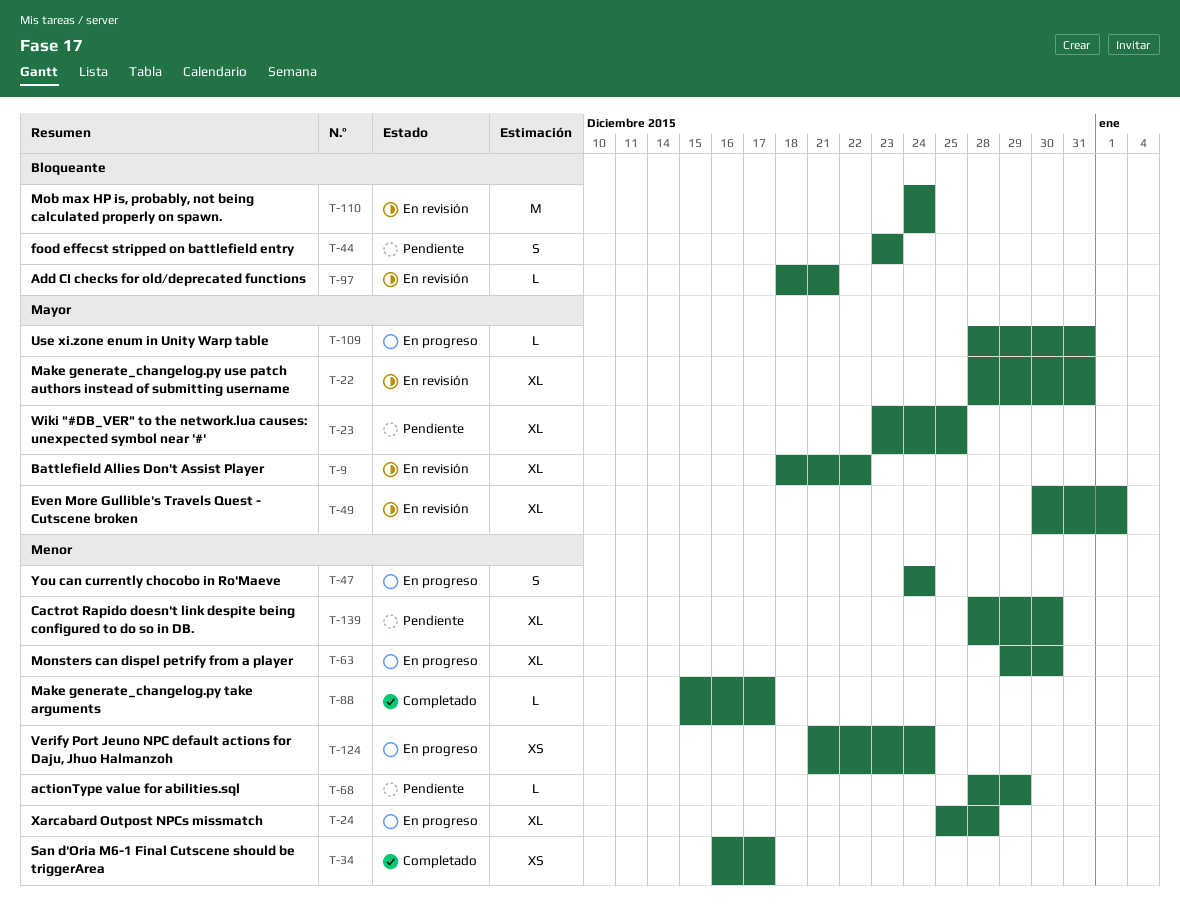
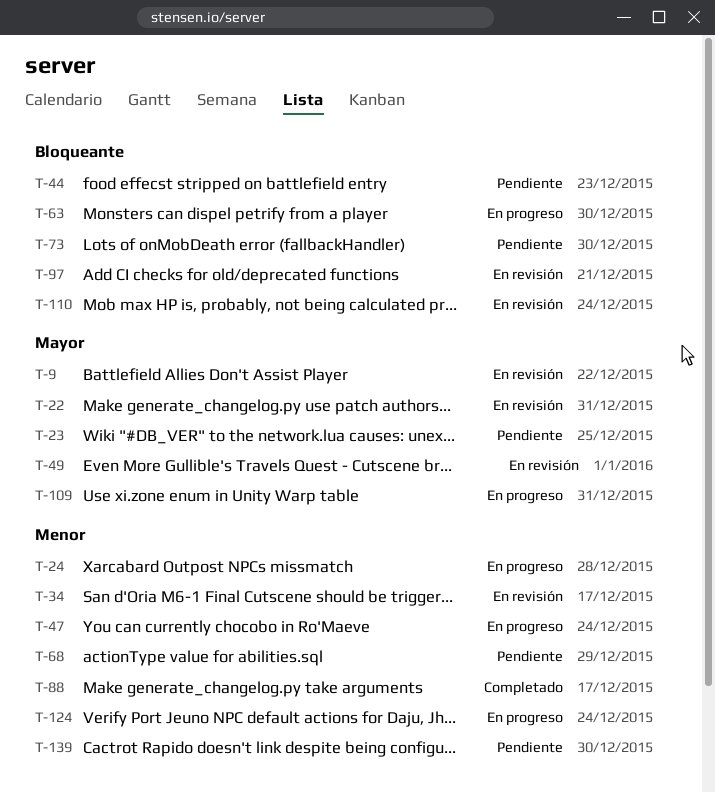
T-34, status: Completado -> En revisión
T-63, priority: Menor -> Bloqueante
T-73: none -> present

